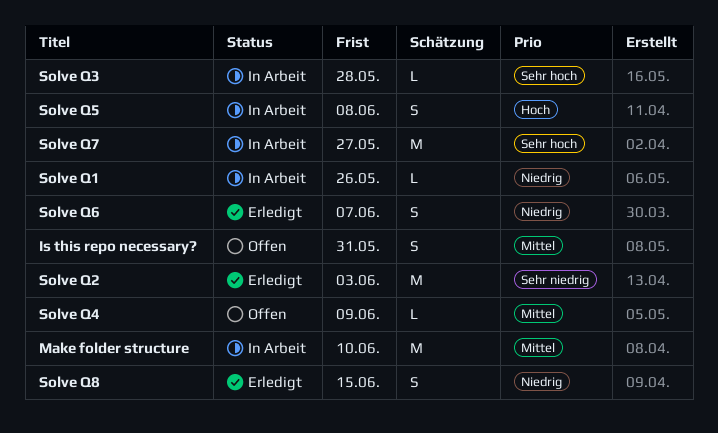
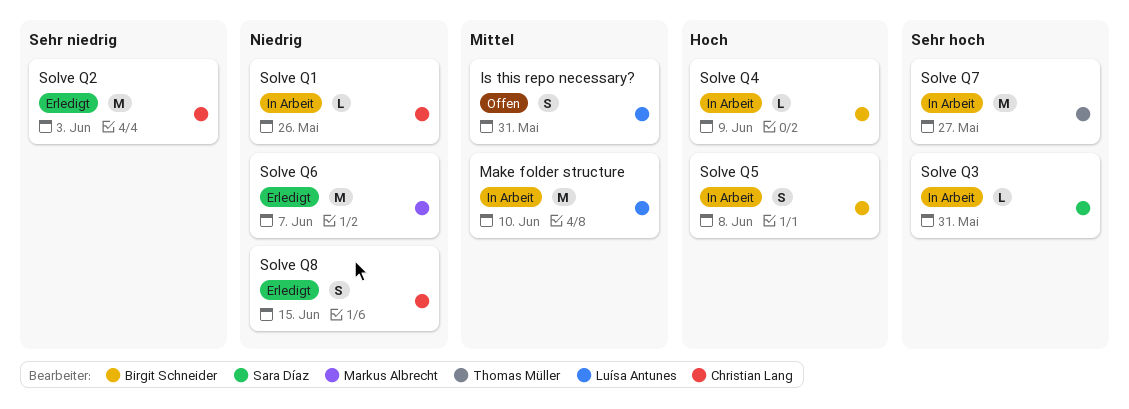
Solve Q3, due: May 28 -> May 31
Solve Q4, status: Offen -> In Arbeit
Solve Q4, priority: Mittel -> Hoch
Solve Q6, estimate: S -> M

